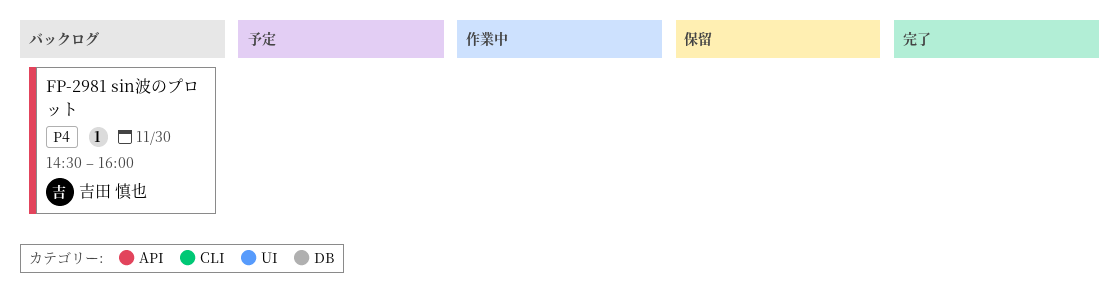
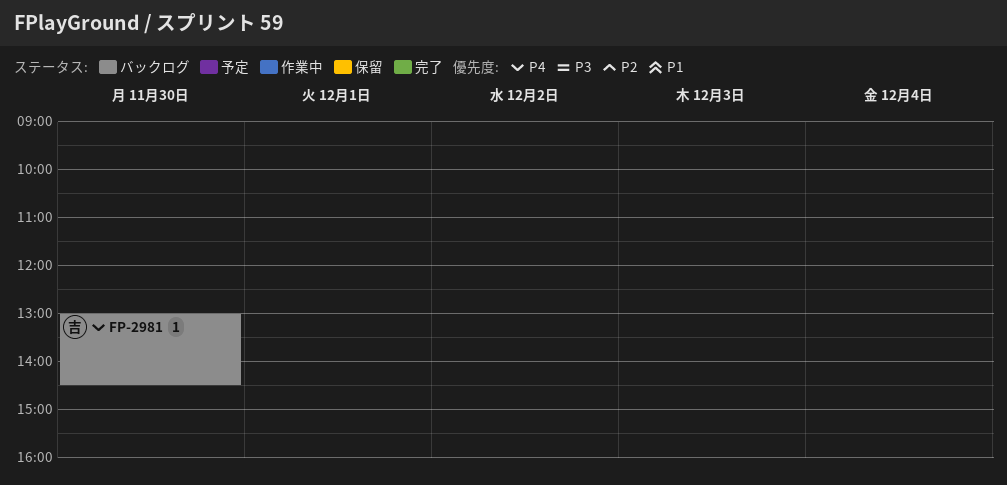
FP-2981, begins: 14:30 -> 13:00
FP-2981, ends: 16:00 -> 14:30

